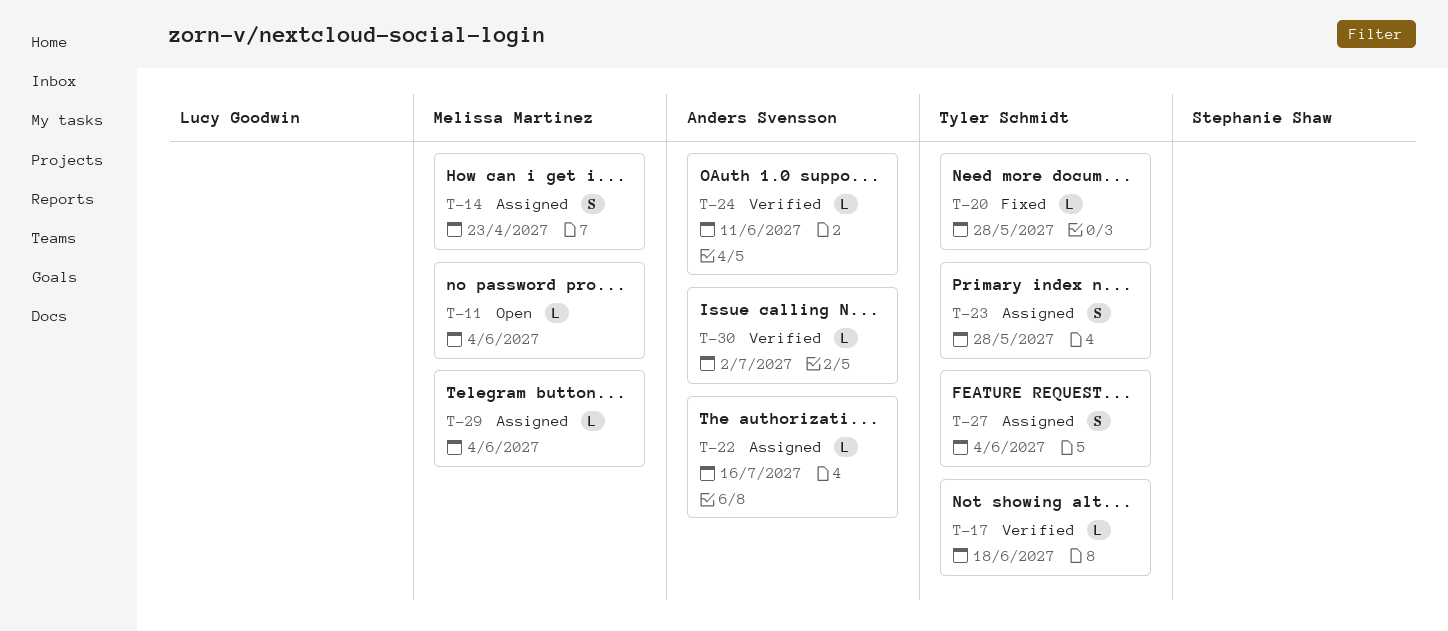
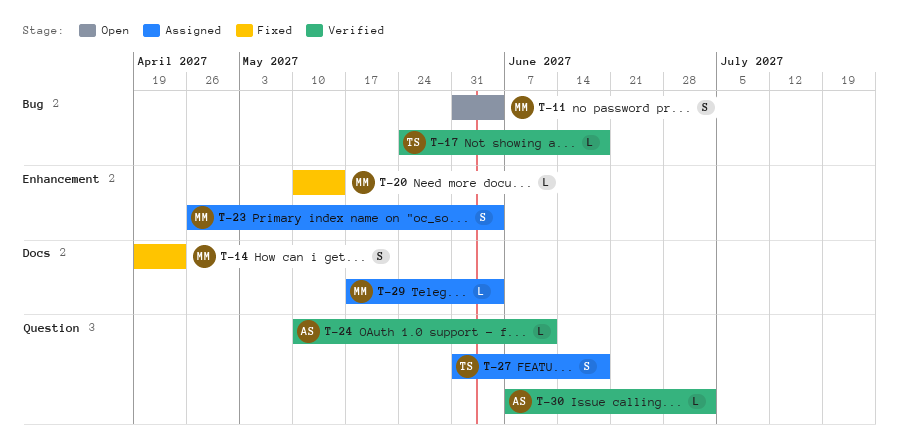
T-11, estimate: L -> S
T-14, status: Assigned -> Fixed
T-20, owner: Tyler Schmidt -> Melissa Martinez
T-20, due: May 28 -> May 14
T-22: present -> none
T-23, owner: Tyler Schmidt -> Melissa Martinez
T-23, due: May 28 -> Jun 4
T-27, due: Jun 4 -> Jun 18

